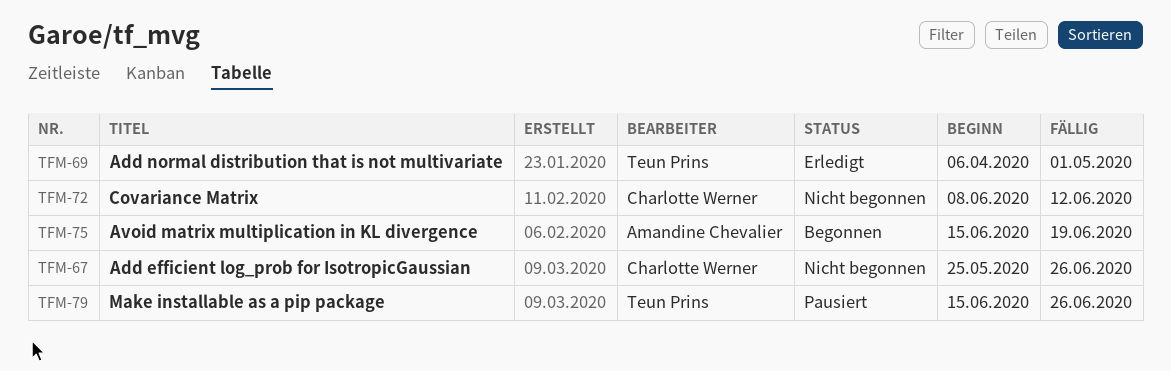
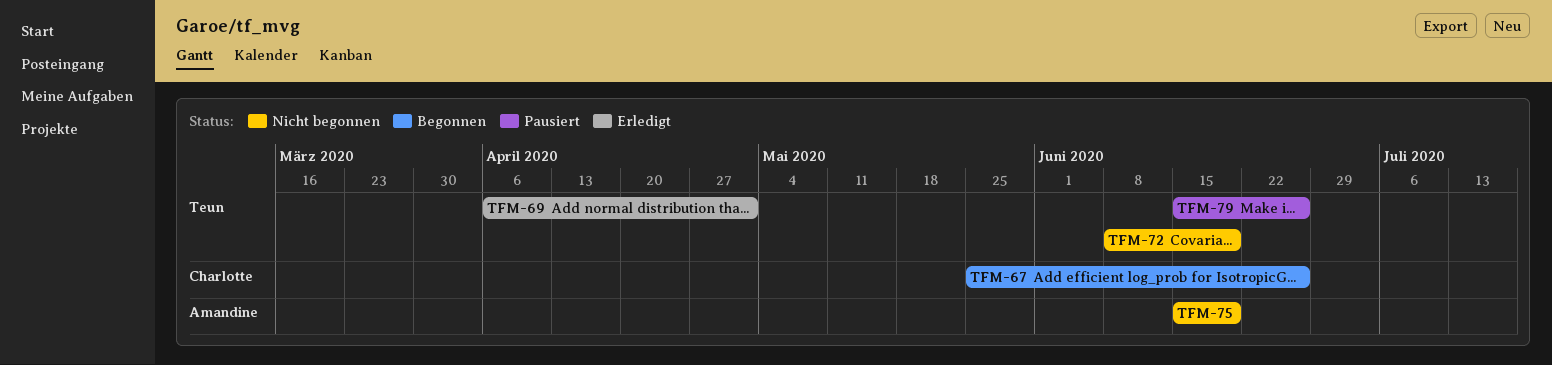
TFM-67, status: Nicht begonnen -> Begonnen
TFM-72, owner: Charlotte Werner -> Teun Prins
TFM-72, due: Jun 12 -> Jun 19
TFM-75, status: Begonnen -> Nicht begonnen

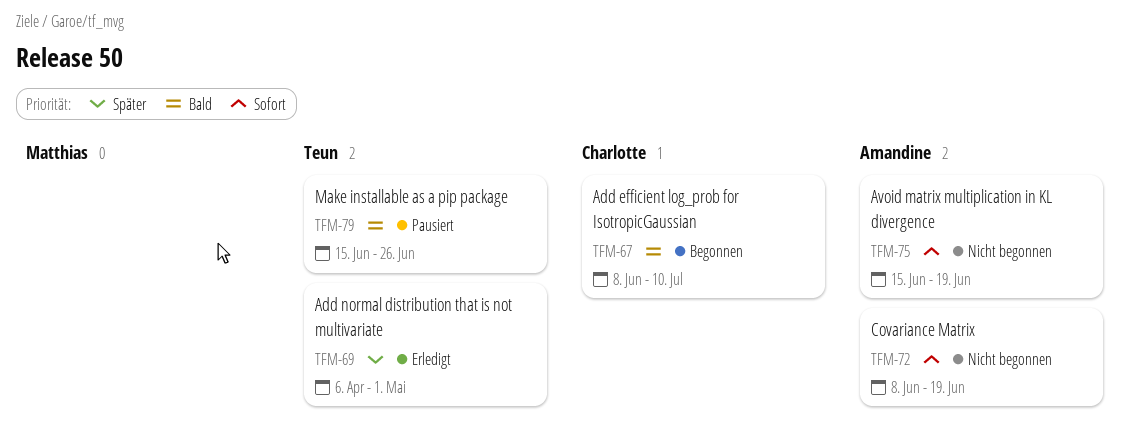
TFM-67, start: May 25 -> Jun 8
TFM-67, due: Jun 26 -> Jul 10
TFM-72, owner: Teun -> Amandine

